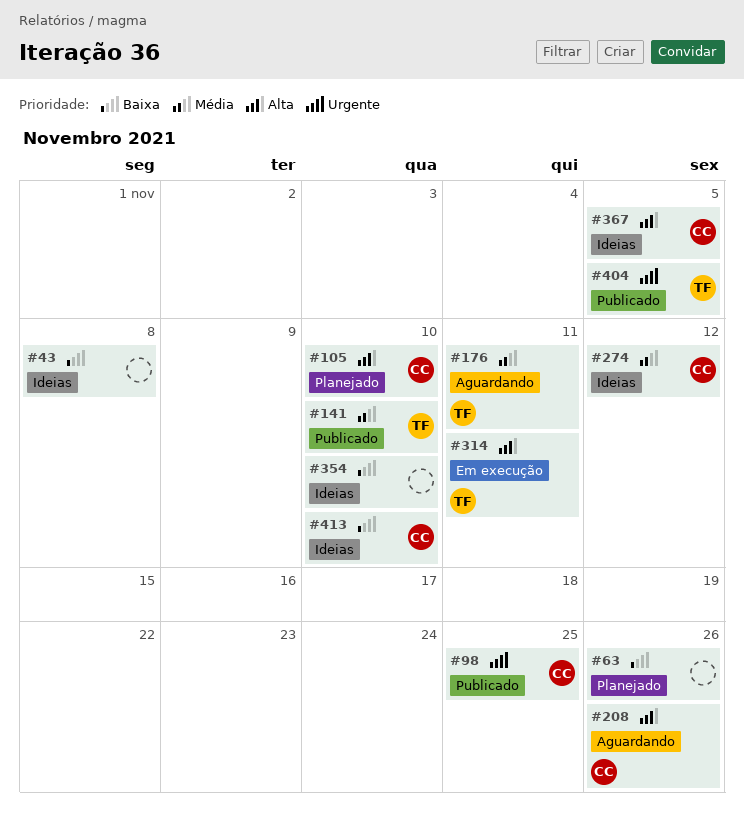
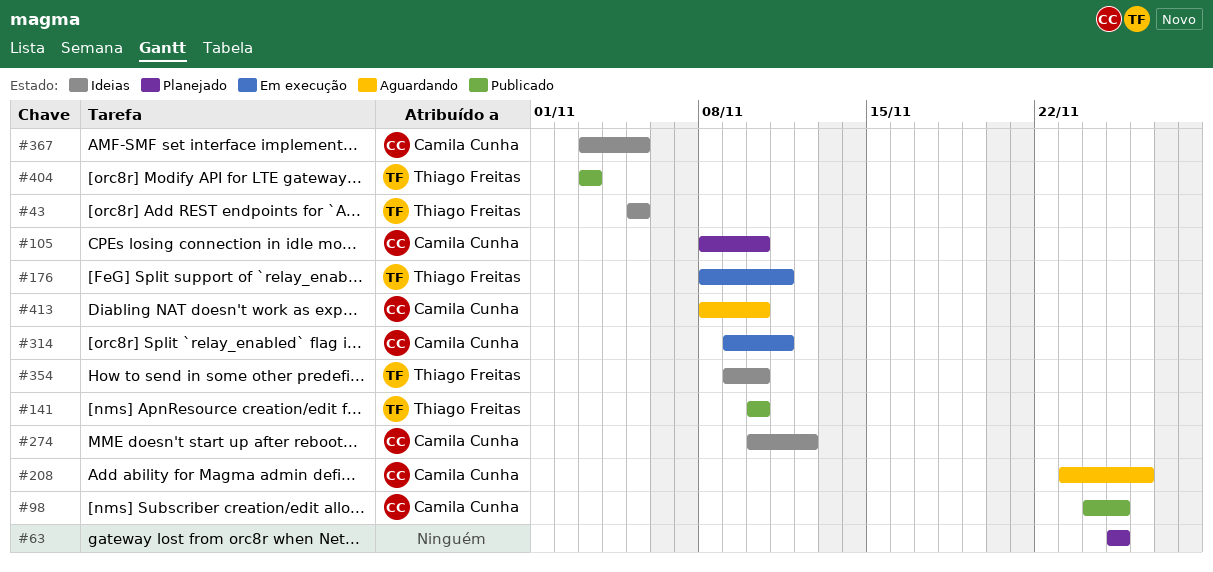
#43, owner: none -> Thiago Freitas
#43, due: Nov 8 -> Nov 5
#63, due: Nov 26 -> Nov 25
#176, status: Aguardando -> Em execução
#314, owner: Thiago Freitas -> Camila Cunha
#354, owner: none -> Thiago Freitas
#404, due: Nov 5 -> Nov 3
#413, status: Ideias -> Aguardando

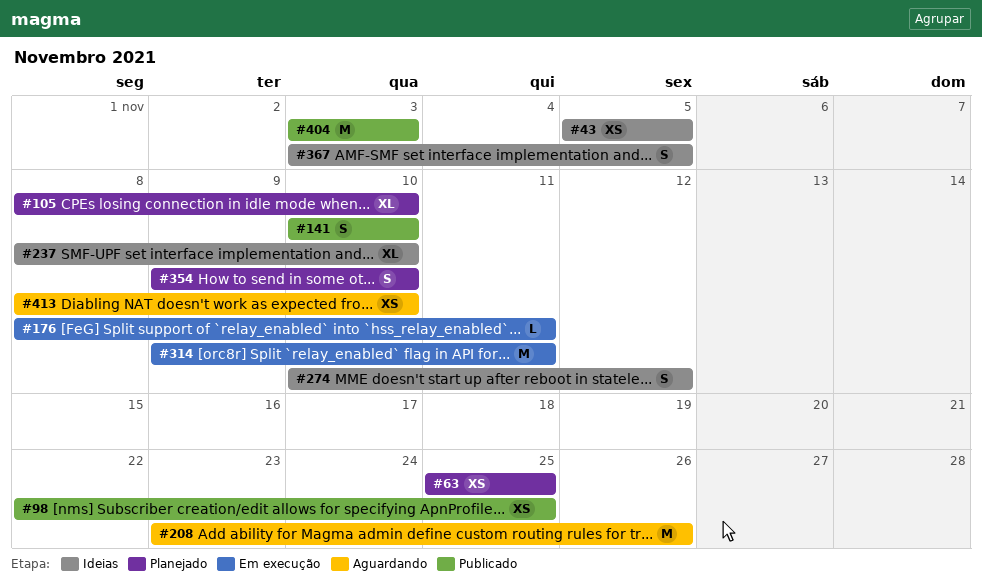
#98, start: Nov 24 -> Nov 22
#237: none -> present
#354, status: Ideias -> Planejado

